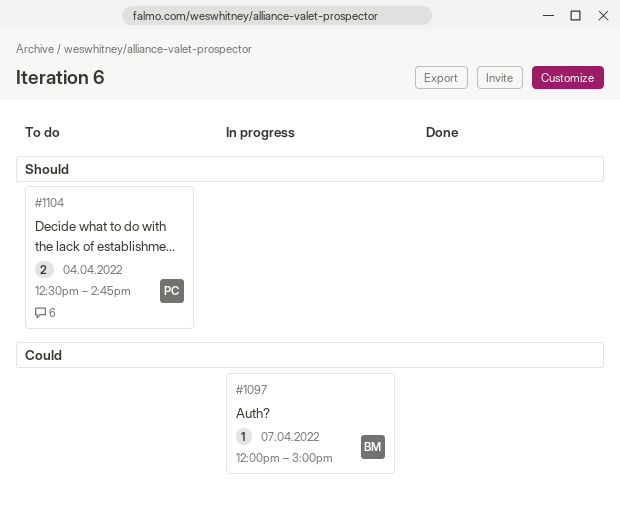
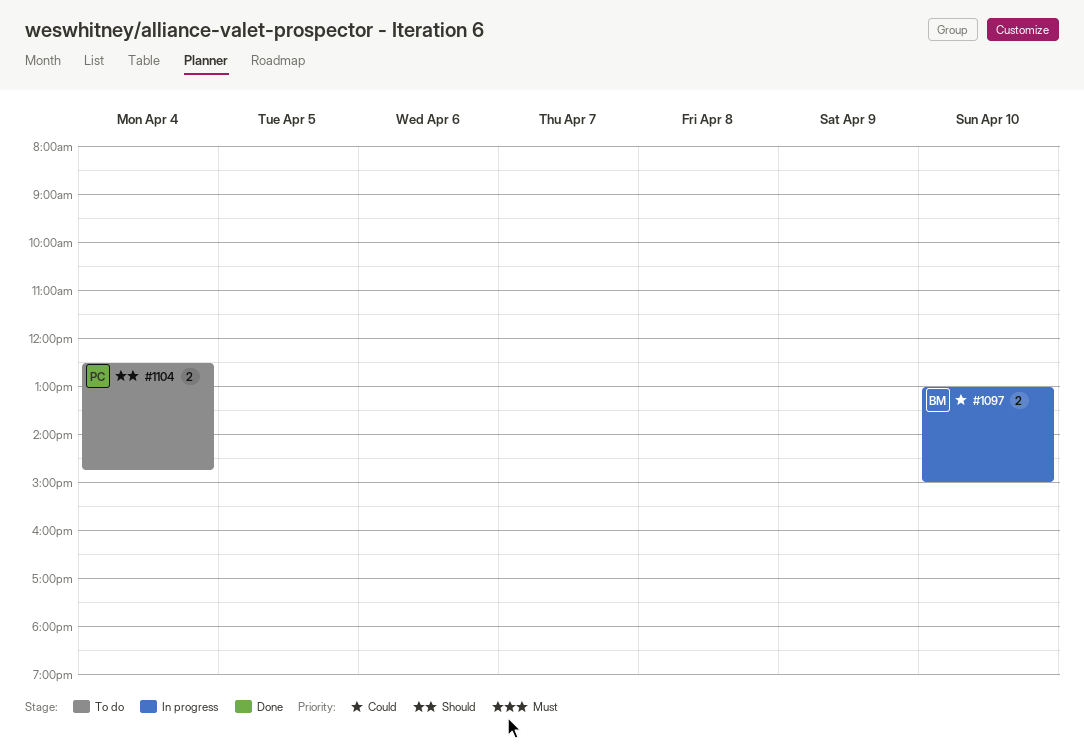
#1097, estimate: 1 -> 2
#1097, day: Apr 7 -> Apr 10
#1097, begins: 12:00 -> 13:00

